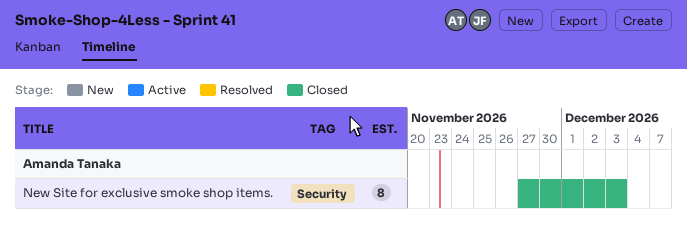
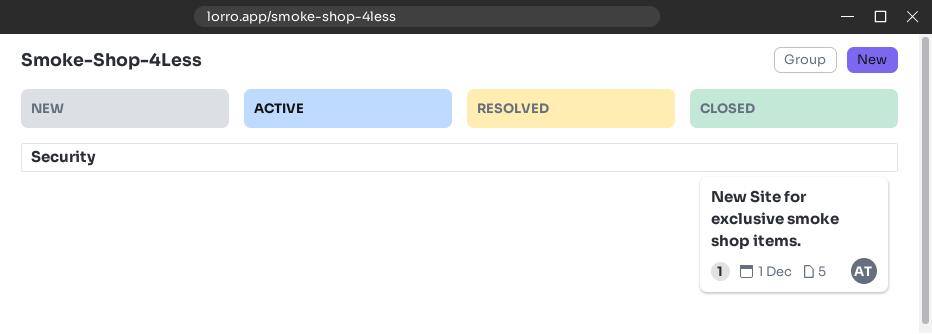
New Site for exclusive smoke shop items., estimate: 8 -> 1
New Site for exclusive smoke shop items., due: Dec 3 -> Dec 1

